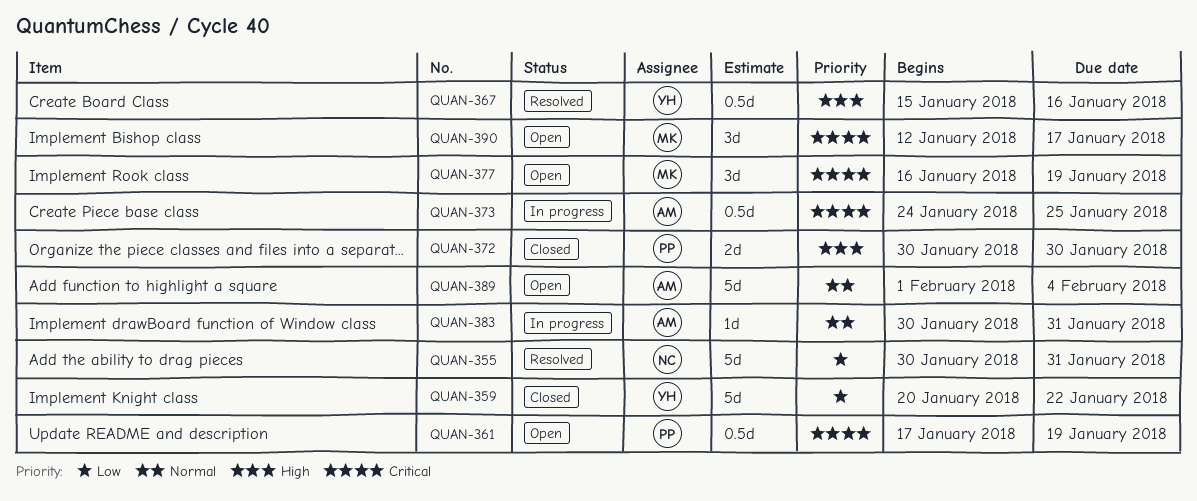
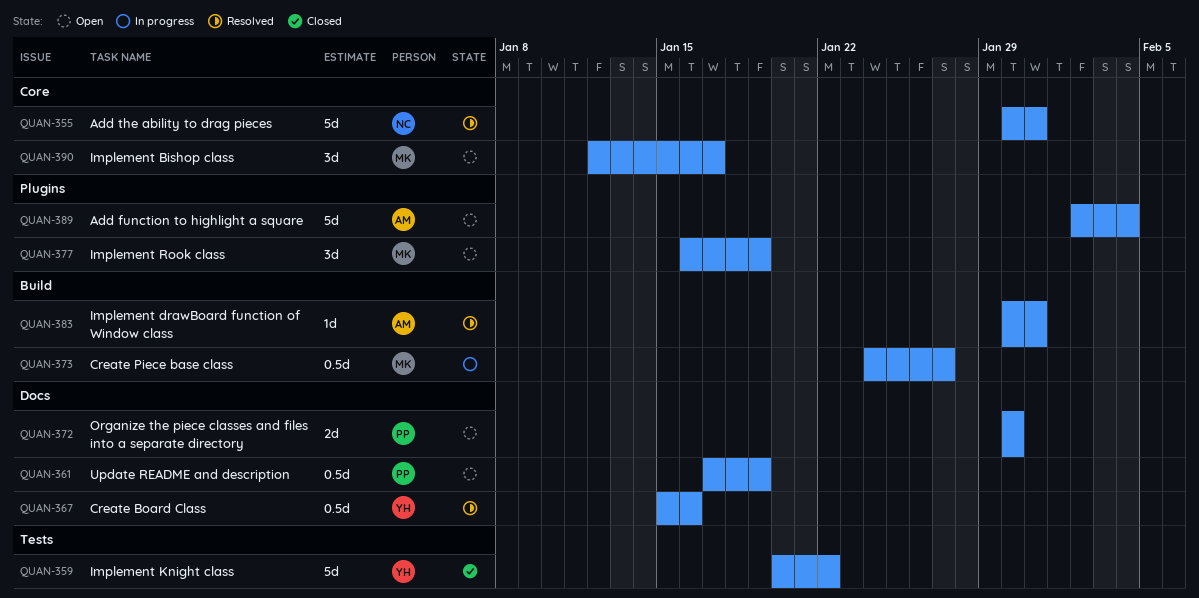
QUAN-372, status: Closed -> Open
QUAN-373, owner: AM -> MK
QUAN-373, due: Jan 25 -> Jan 27
QUAN-383, status: In progress -> Resolved
QUAN-389, start: Feb 1 -> Feb 2

